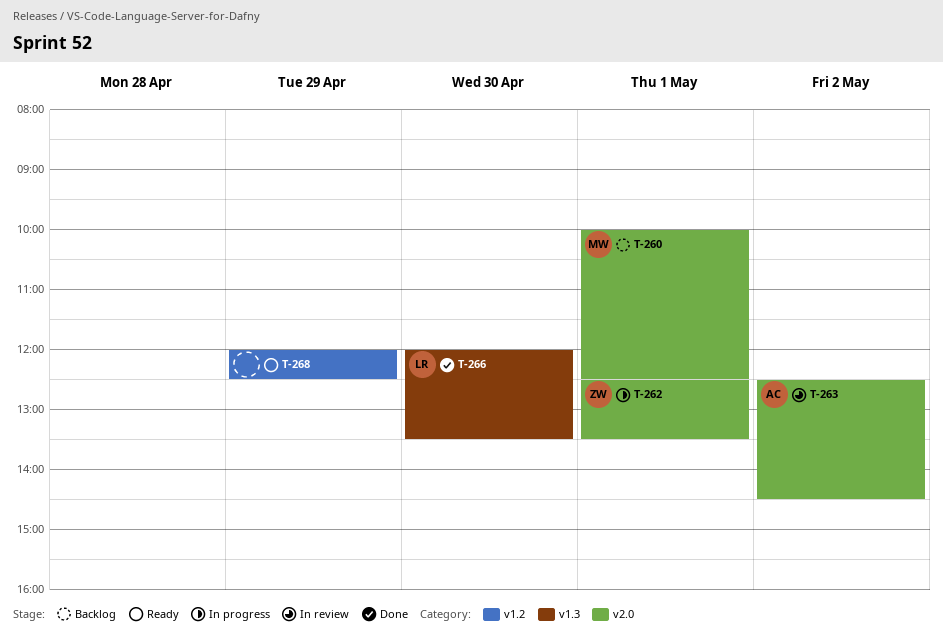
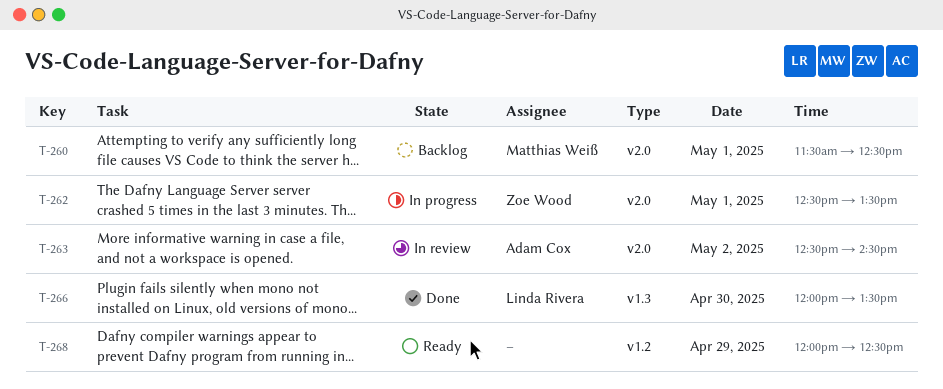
T-260, begins: 10:00 -> 11:30

